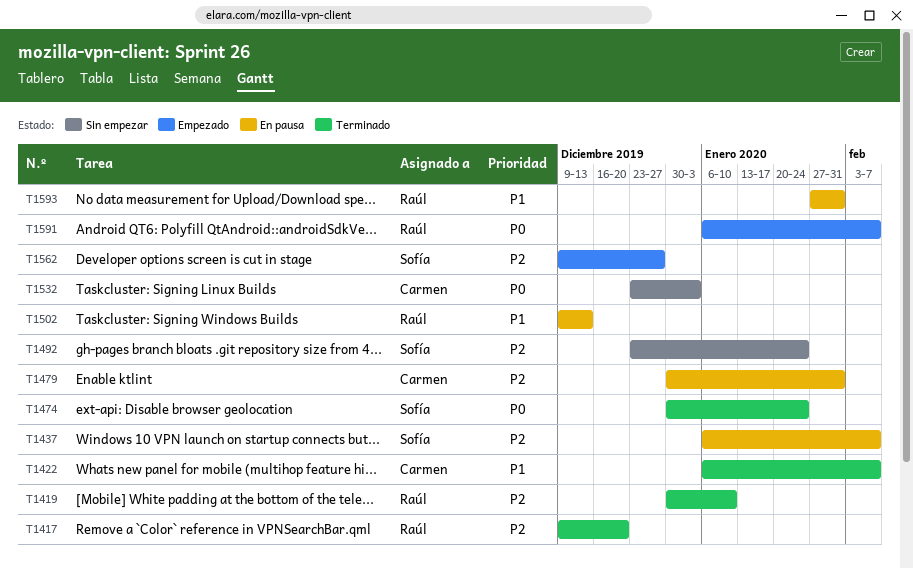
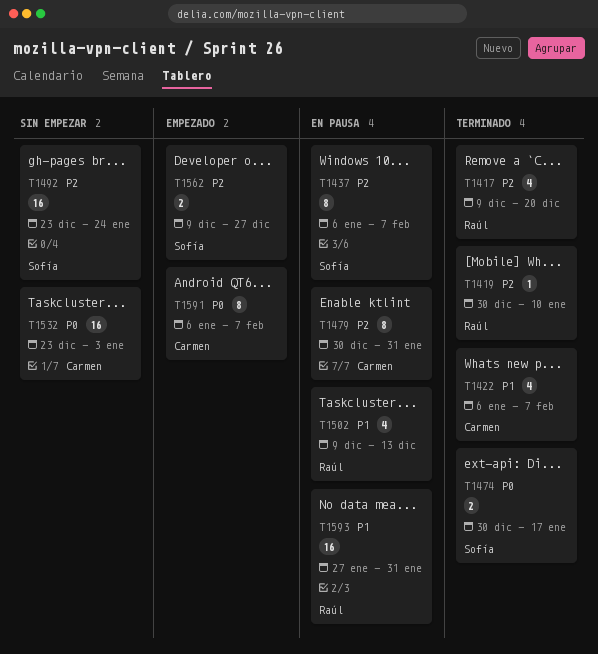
T1474, due: Jan 24 -> Jan 17
T1591, owner: Raúl -> Carmen

